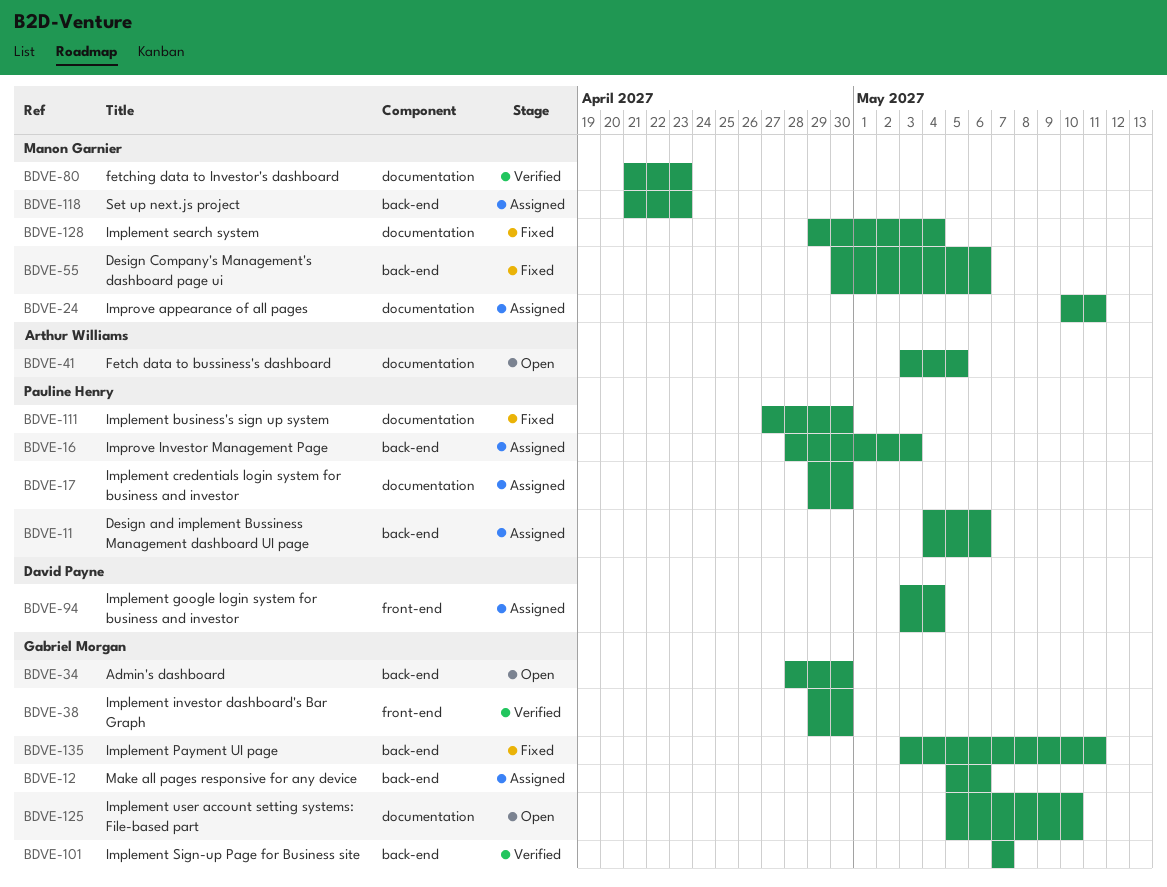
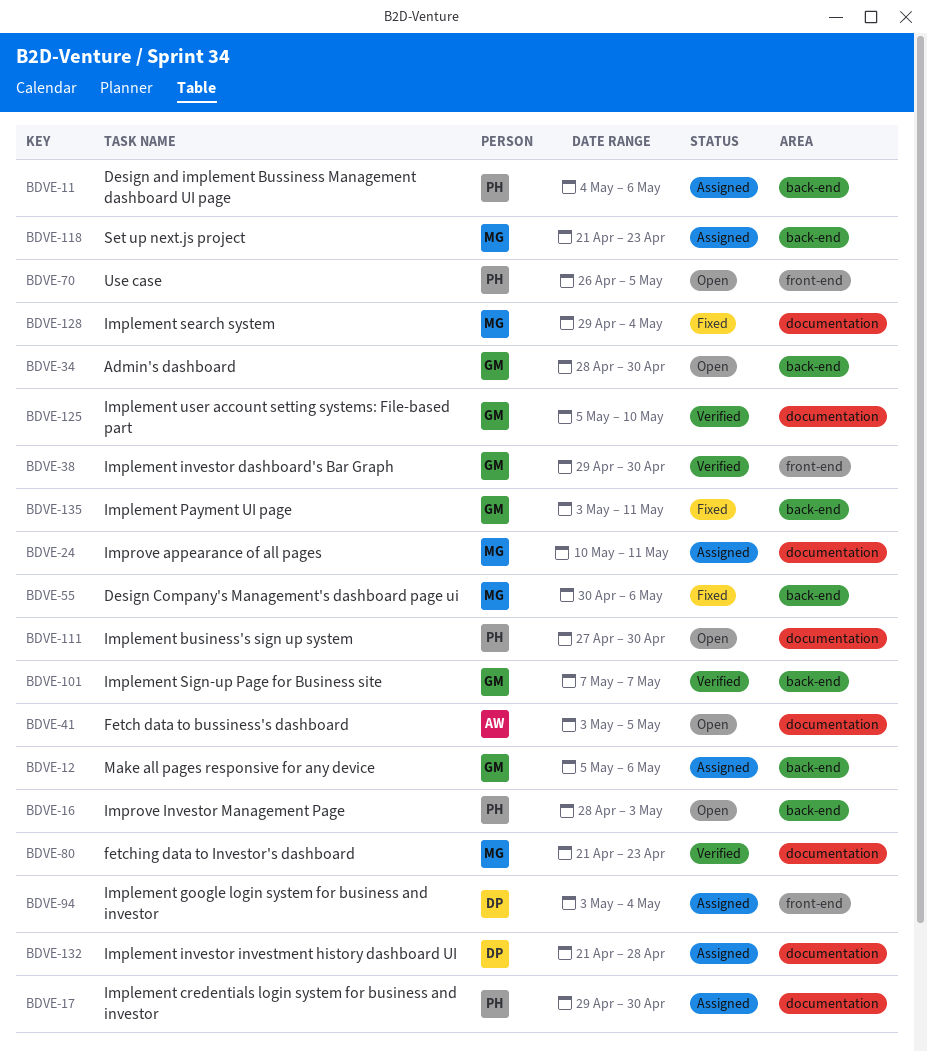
BDVE-16, status: Assigned -> Open
BDVE-70: none -> present
BDVE-111, status: Fixed -> Open
BDVE-125, status: Open -> Verified
BDVE-132: none -> present

